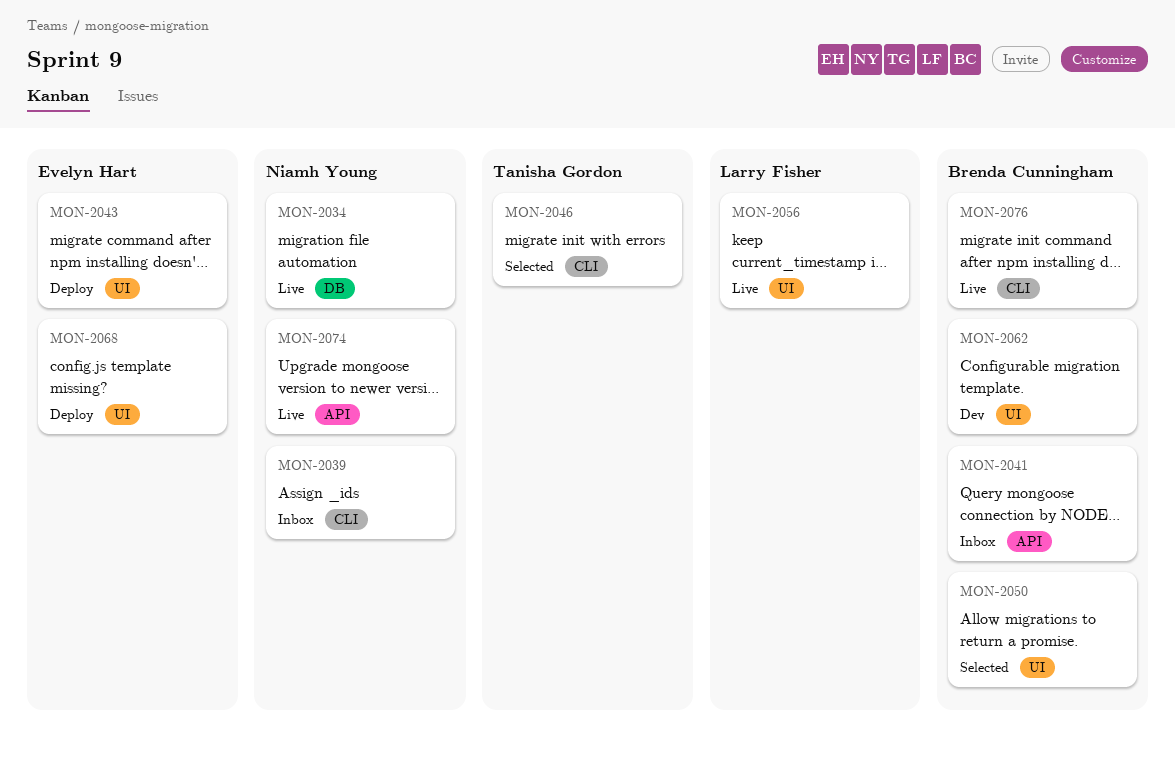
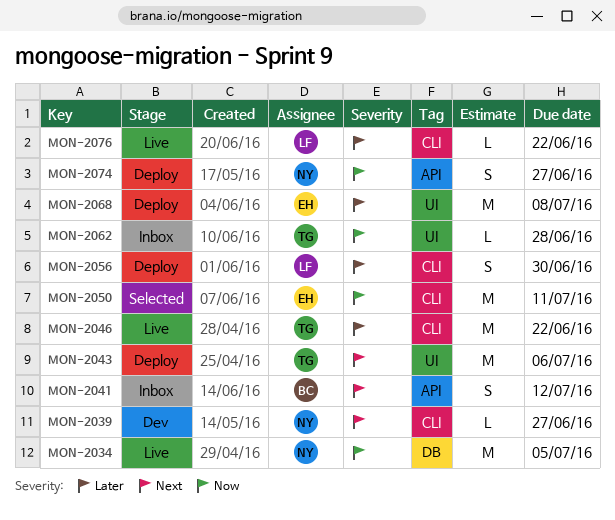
MON-2039, status: Inbox -> Dev
MON-2043, owner: Evelyn Hart -> Tanisha Gordon
MON-2046, status: Selected -> Live
MON-2050, owner: Brenda Cunningham -> Evelyn Hart
MON-2050, label: UI -> CLI
MON-2056, status: Live -> Deploy
MON-2056, label: UI -> CLI
MON-2062, status: Dev -> Inbox
MON-2062, owner: Brenda Cunningham -> Tanisha Gordon
MON-2074, status: Live -> Deploy
MON-2076, owner: Brenda Cunningham -> Larry Fisher

